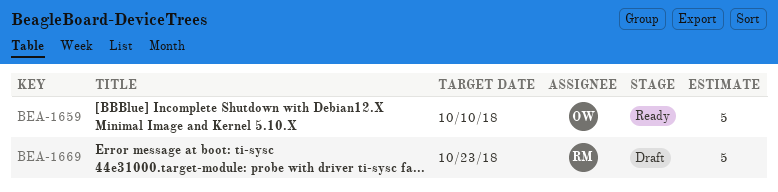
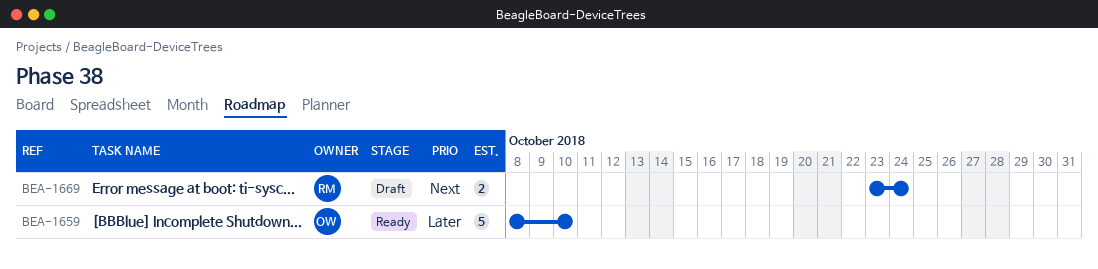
BEA-1669, estimate: 5 -> 2
BEA-1669, due: Oct 23 -> Oct 24

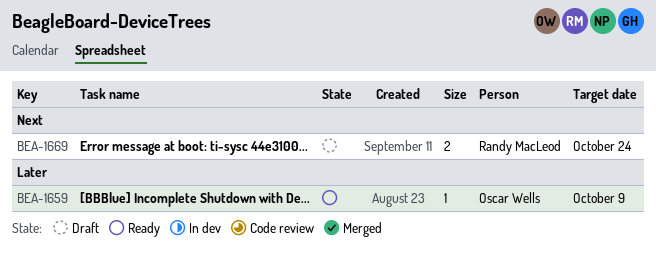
BEA-1659, estimate: 5 -> 1
BEA-1659, due: Oct 10 -> Oct 9

